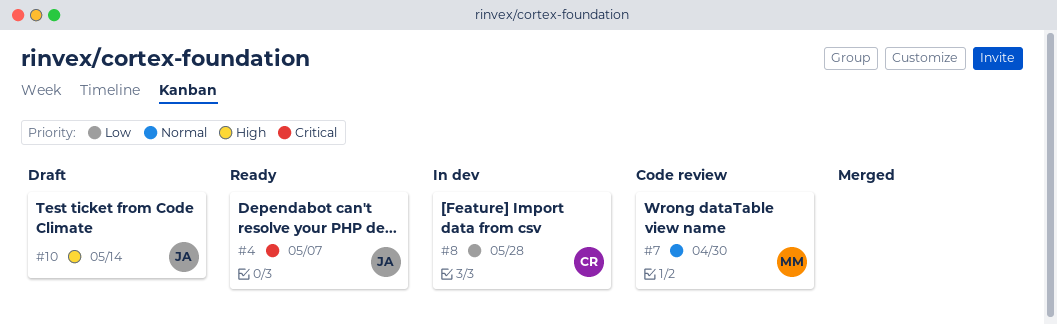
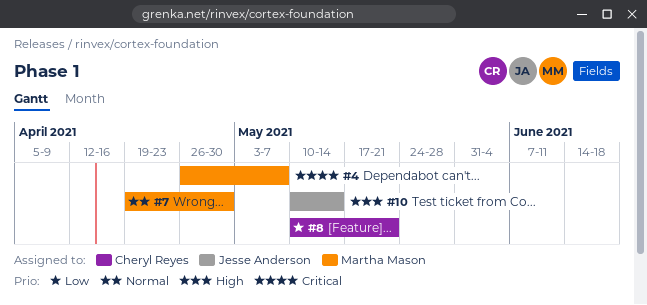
#4, owner: Jesse Anderson -> Martha Mason
#8, due: May 28 -> May 21

